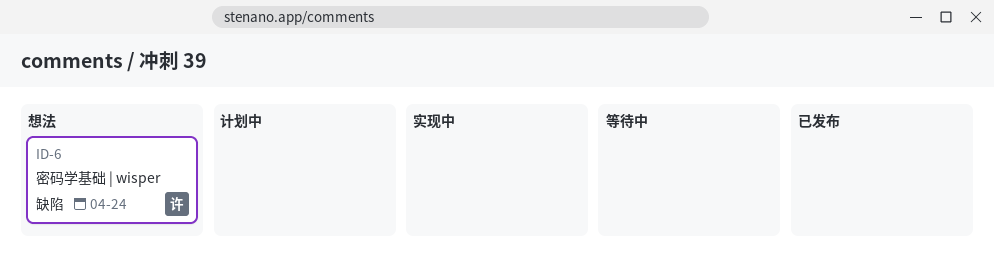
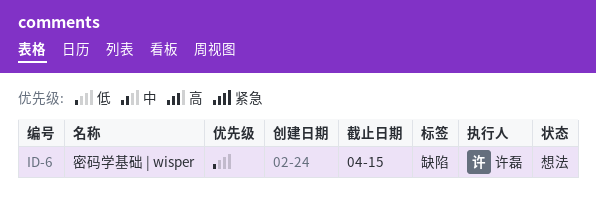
ID-6, due: Apr 24 -> Apr 15

